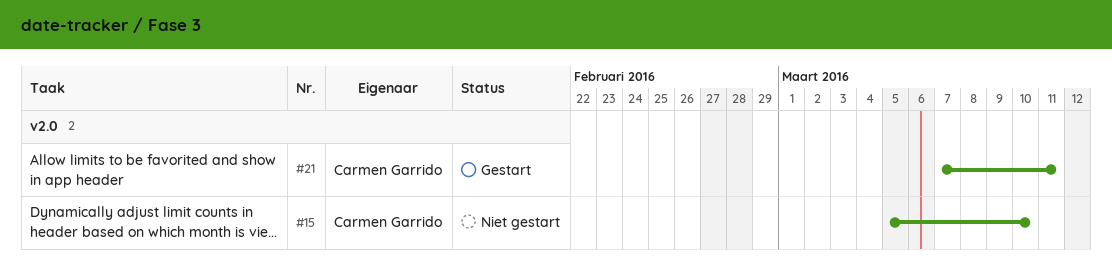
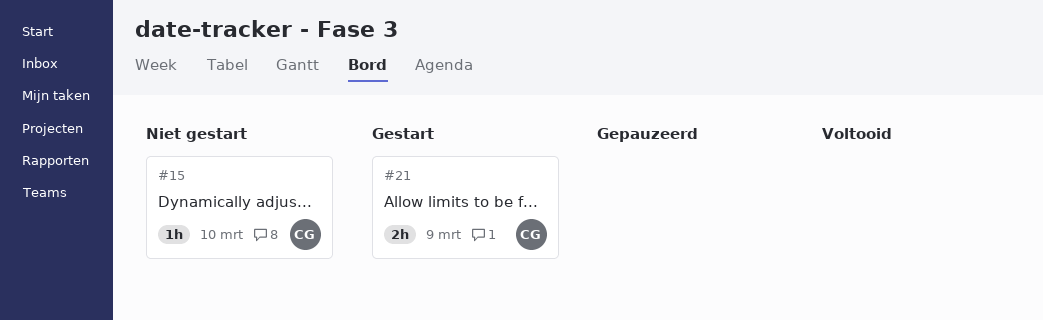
#21, due: Mar 11 -> Mar 9

